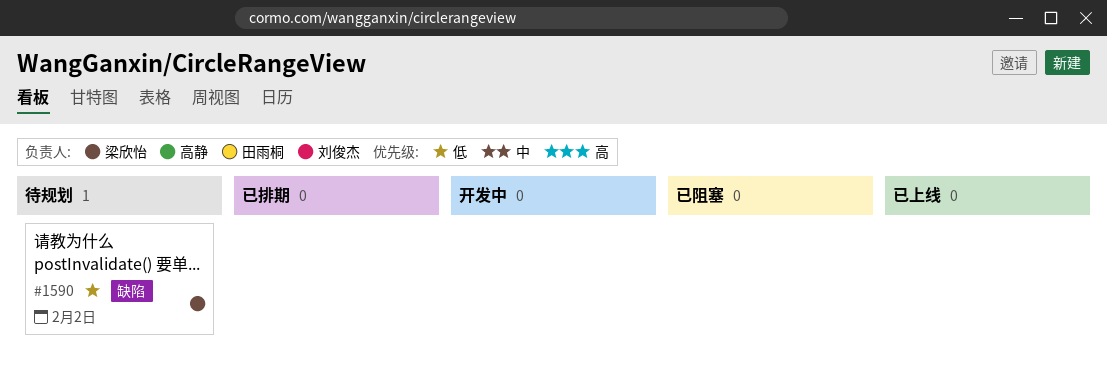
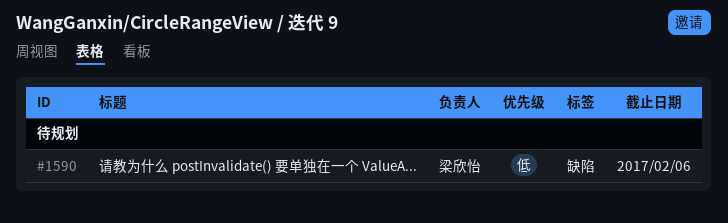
#1590, due: Feb 2 -> Feb 6

